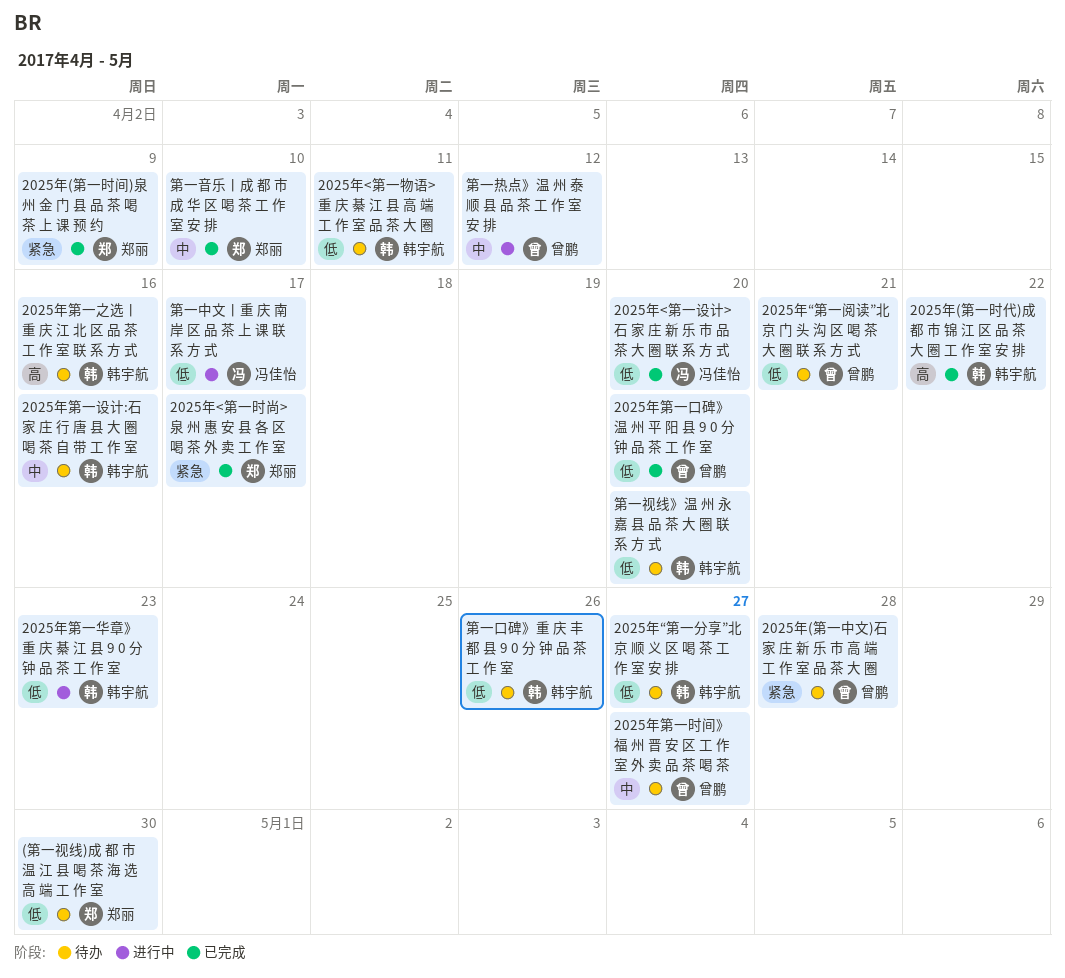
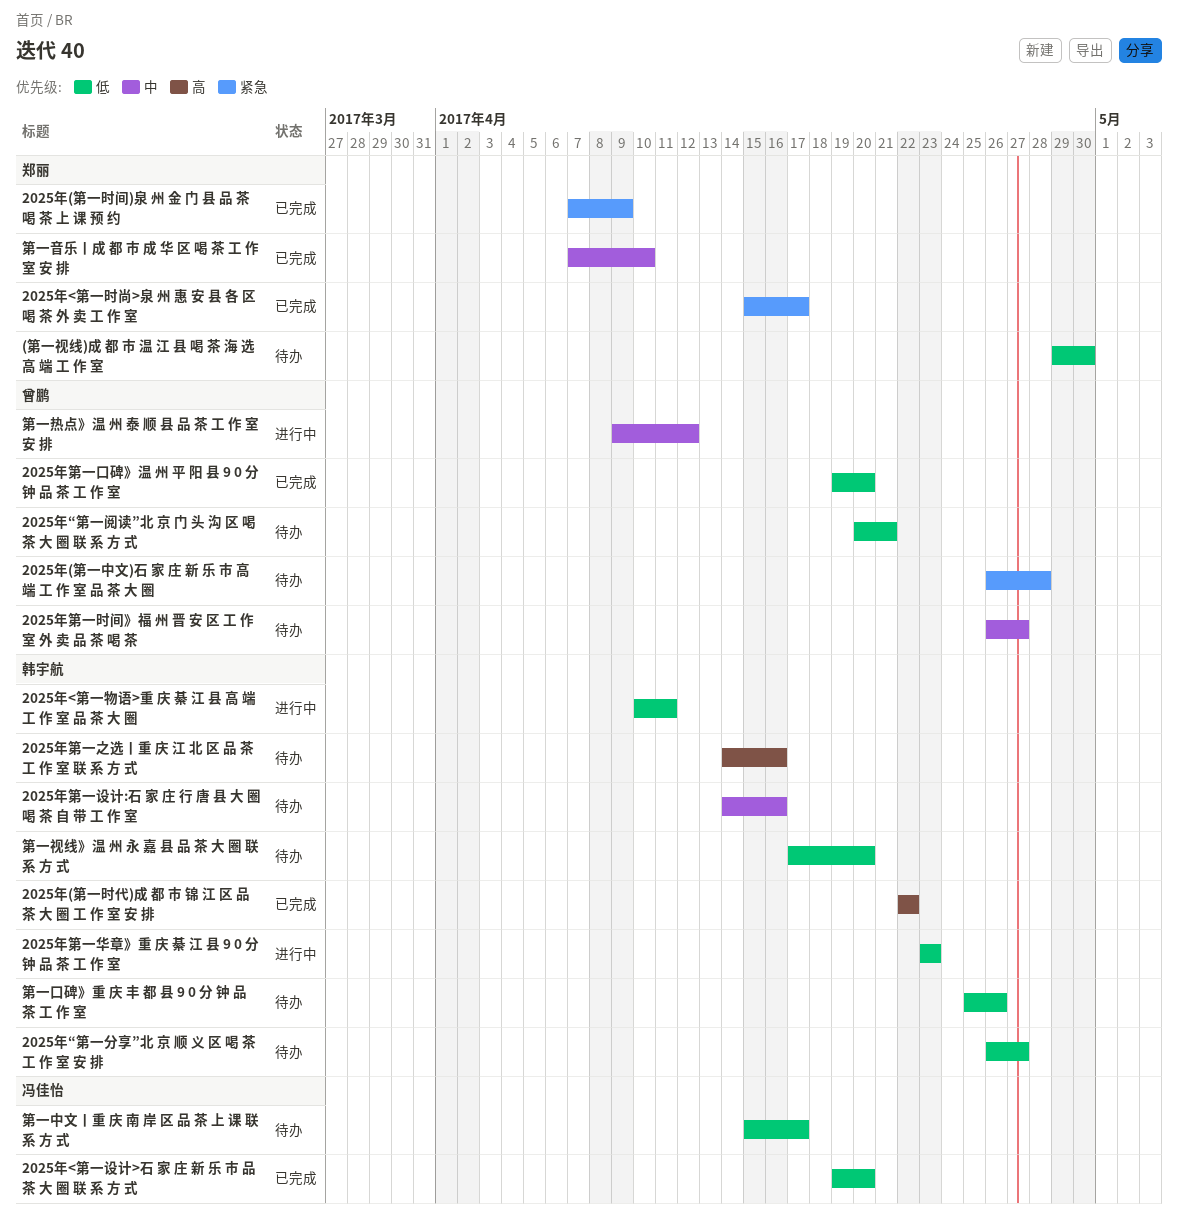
2025年<第一物语>重 庆 綦 江 县 高 端 工 作 室 品 茶 大 圈, status: 待办 -> 进行中
第一中文丨重 庆 南 岸 区 品 茶 上 课 联 系 方 式, status: 进行中 -> 待办

